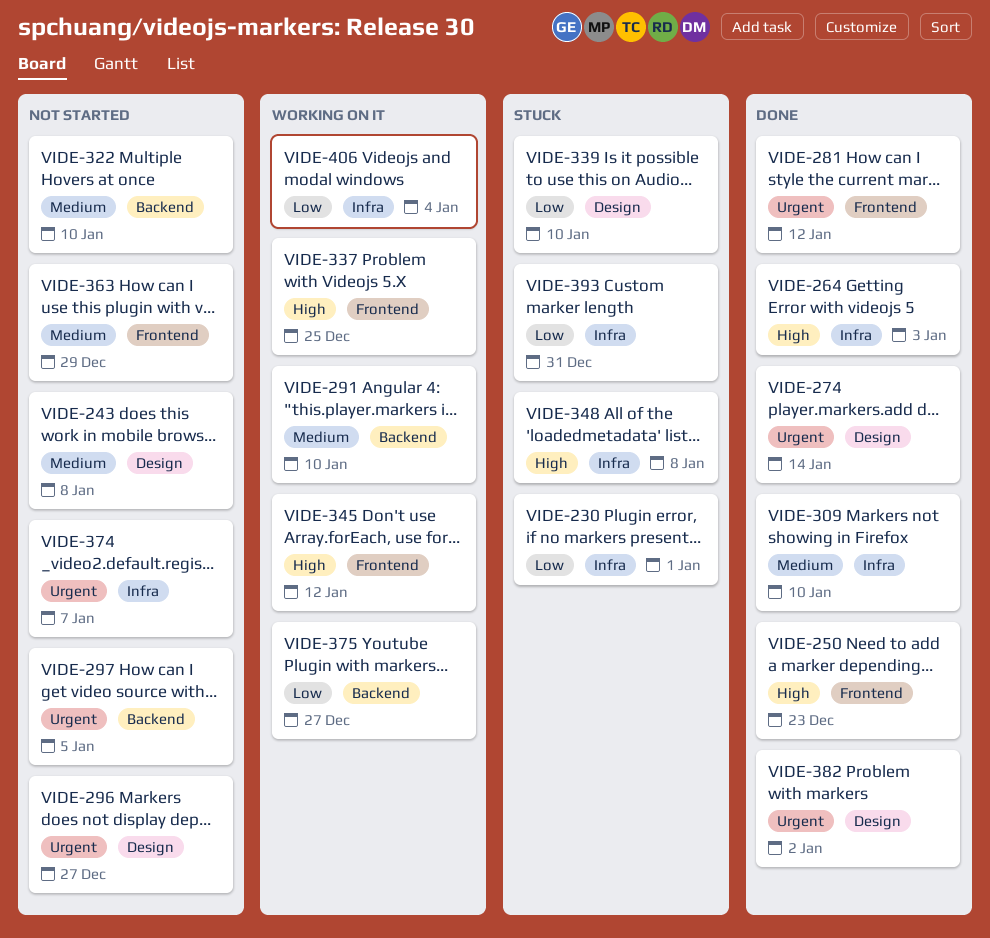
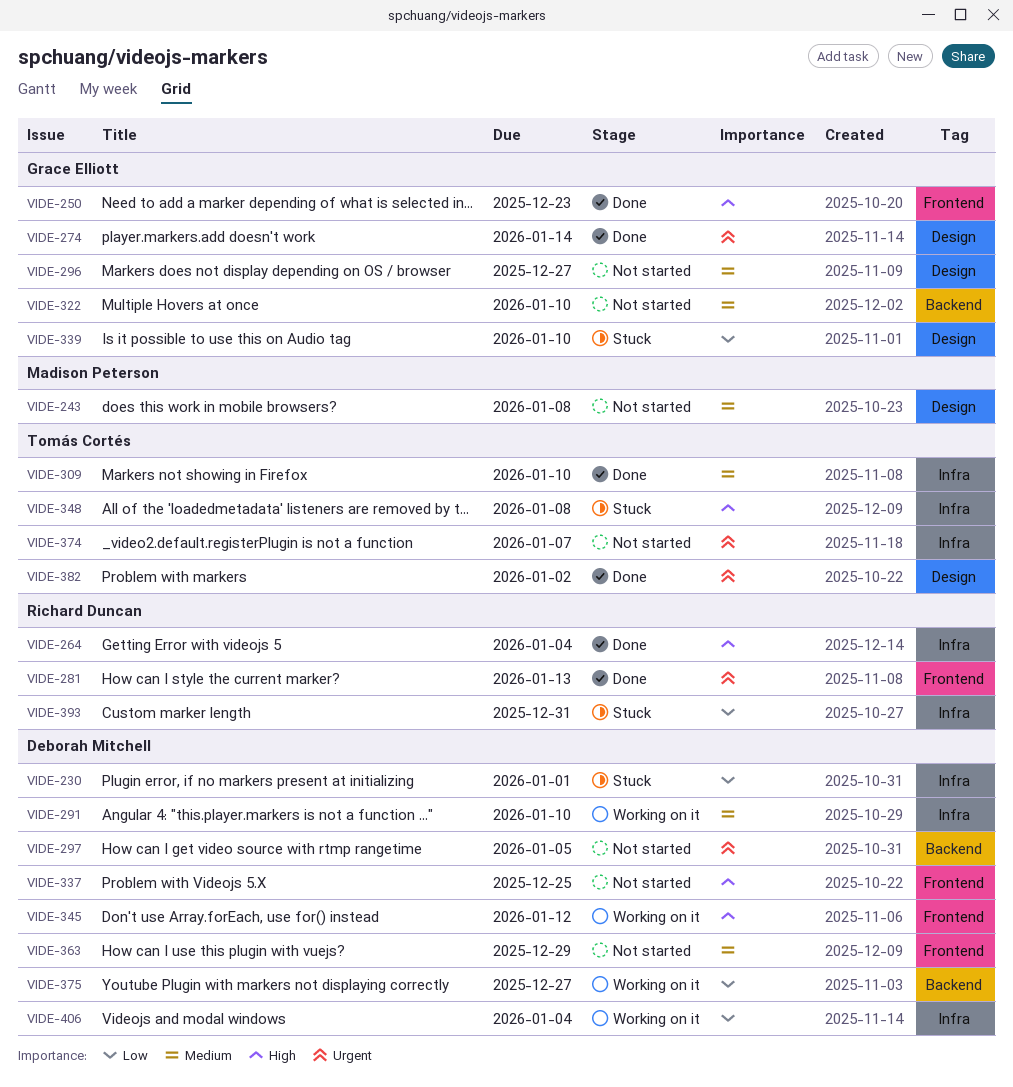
VIDE-264, due: Jan 3 -> Jan 4
VIDE-281, due: Jan 12 -> Jan 13
VIDE-291, label: Backend -> Infra
VIDE-296, priority: Urgent -> Medium
VIDE-337, status: Working on it -> Not started

